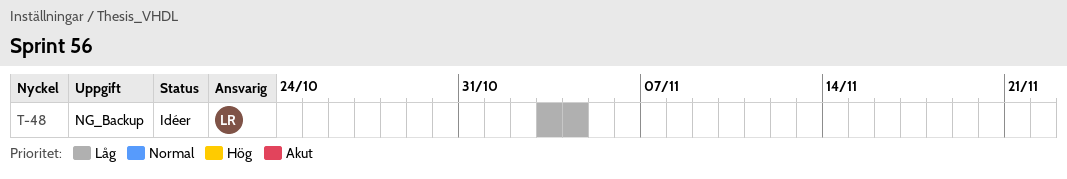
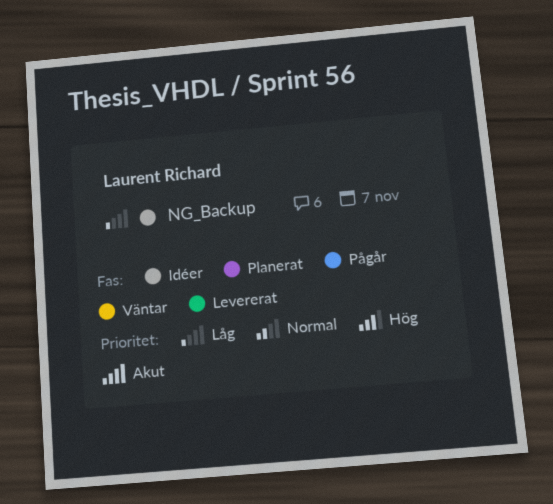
NG_Backup, due: Nov 4 -> Nov 7

